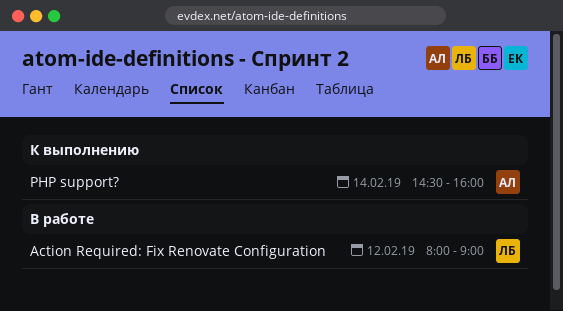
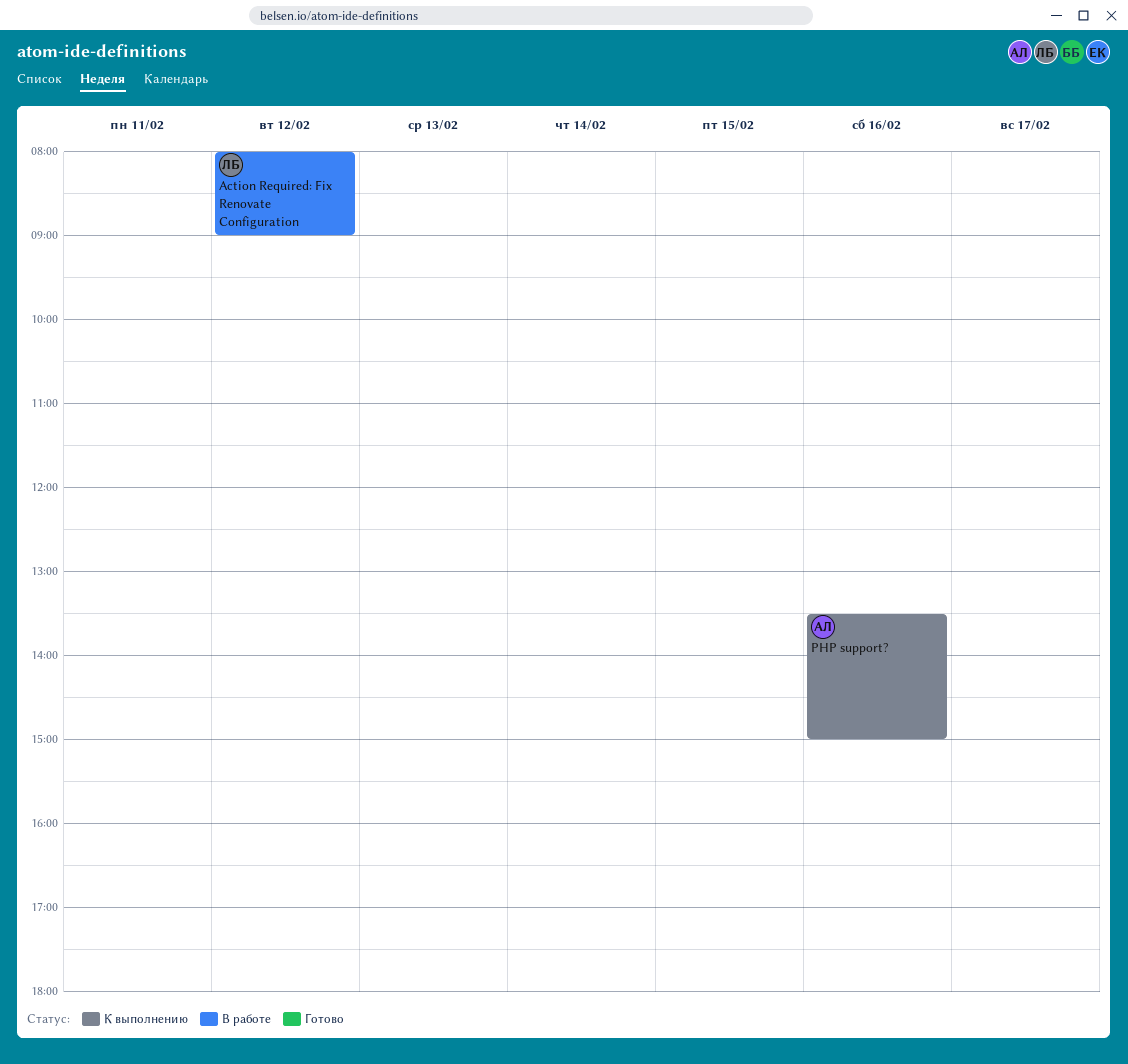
PHP support?, day: Feb 14 -> Feb 16
PHP support?, begins: 14:30 -> 13:30
PHP support?, ends: 16:00 -> 15:00

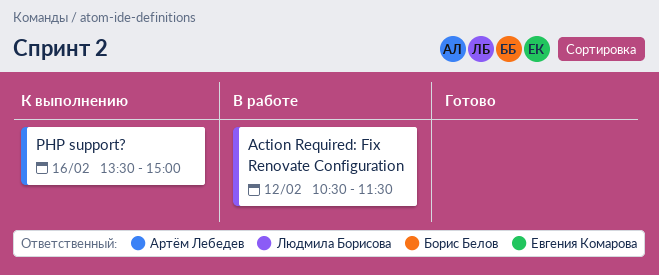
Action Required: Fix Renovate Configuration, begins: 08:00 -> 10:30
Action Required: Fix Renovate Configuration, ends: 09:00 -> 11:30

